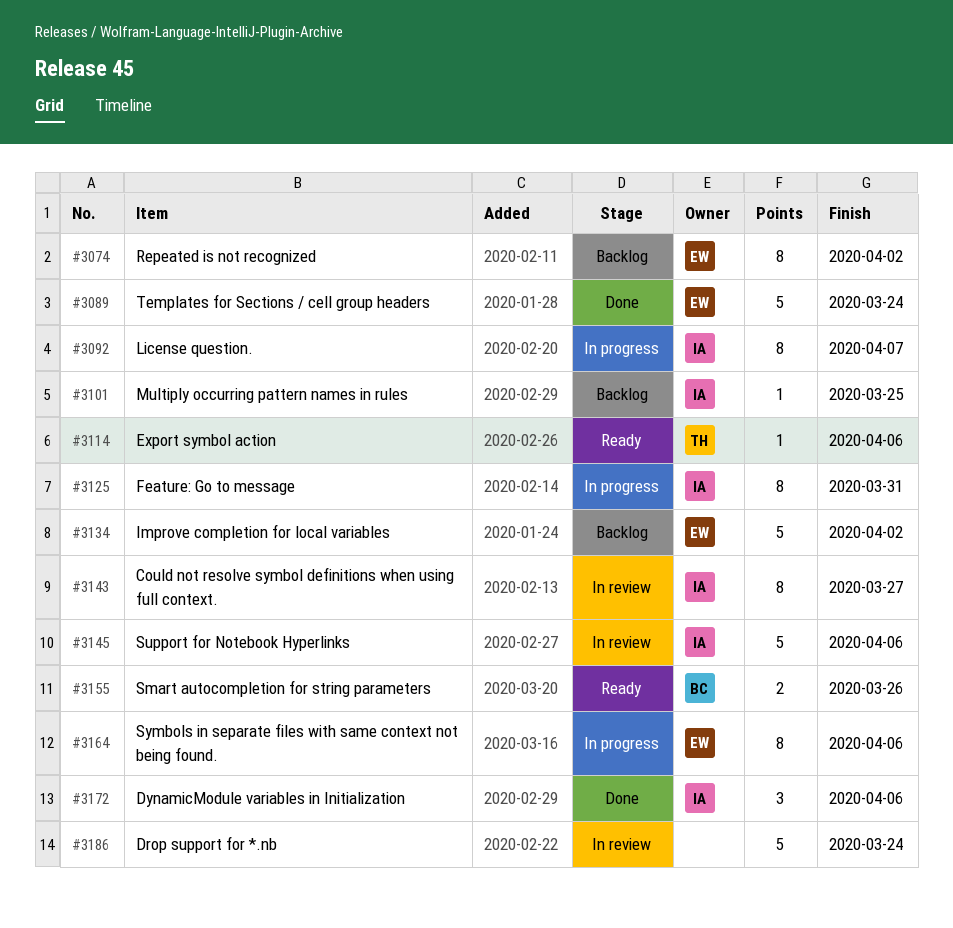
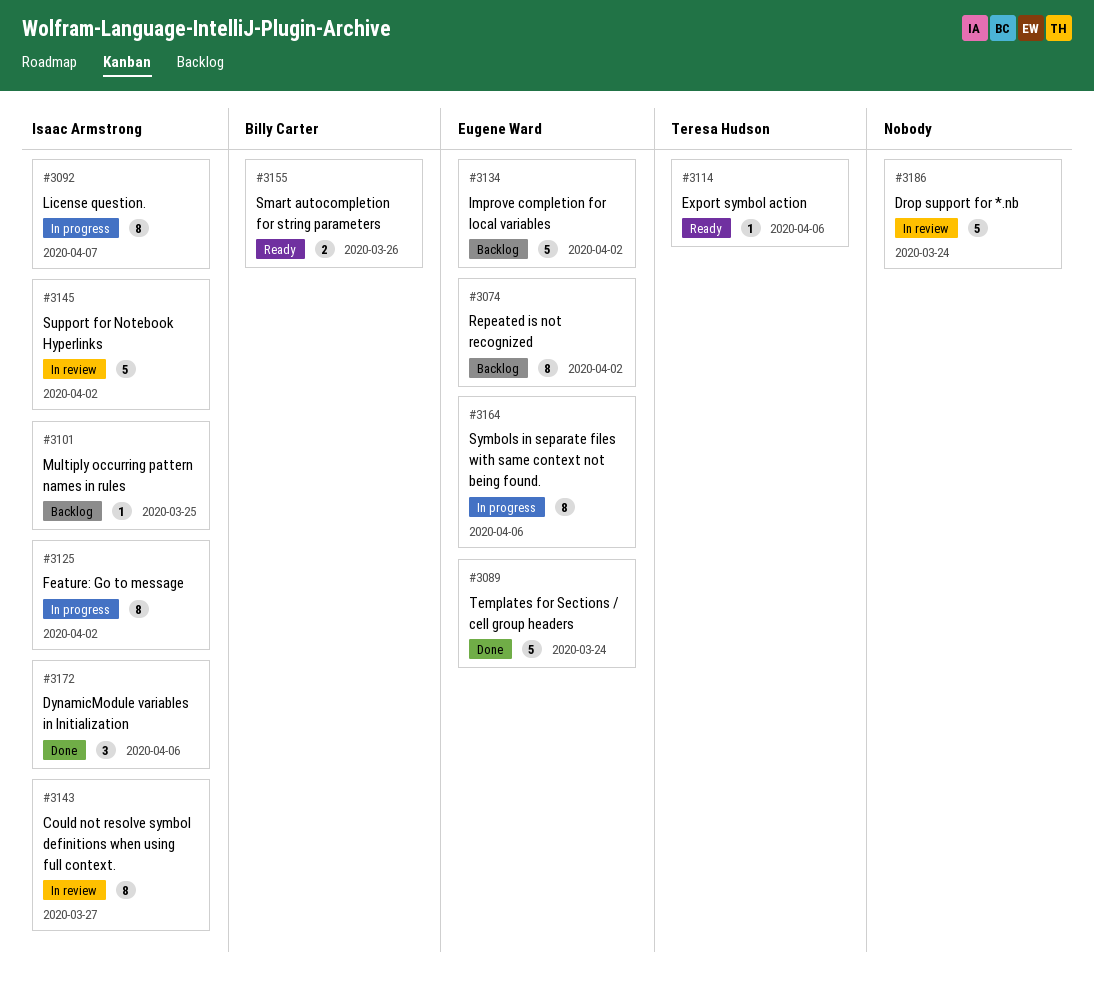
#3125, due: Mar 31 -> Apr 2
#3145, due: Apr 6 -> Apr 2

